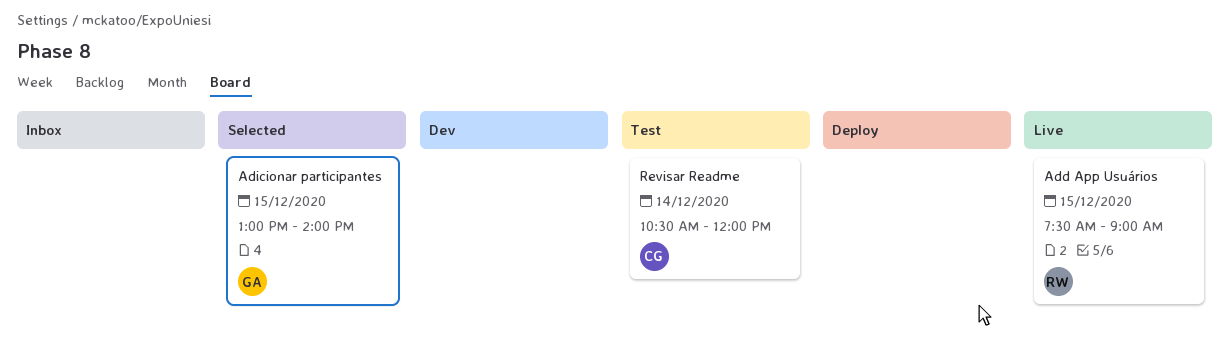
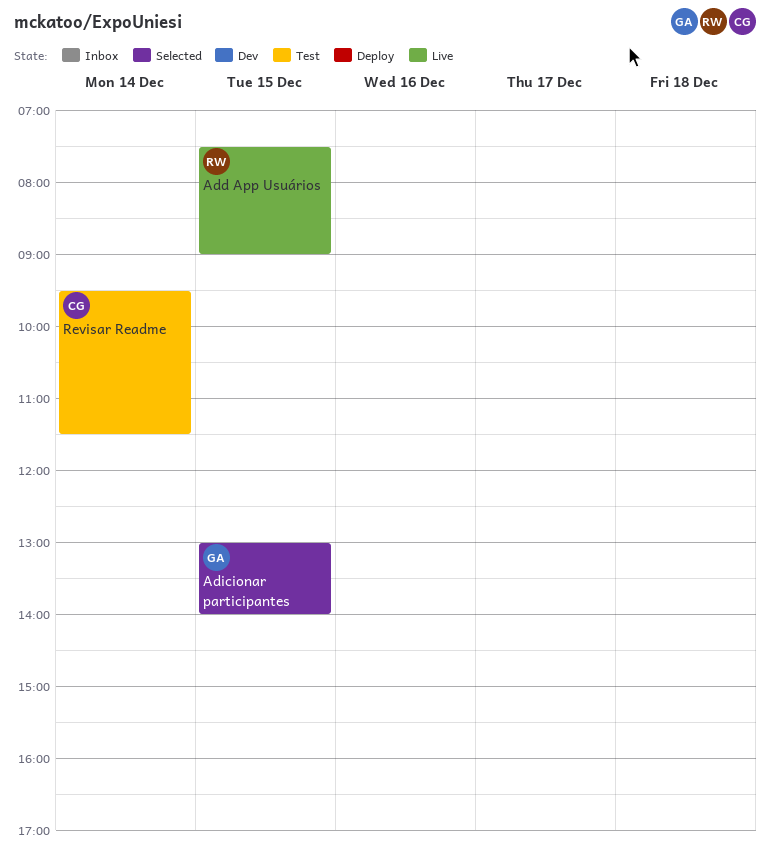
Revisar Readme, begins: 10:30 -> 09:30
Revisar Readme, ends: 12:00 -> 11:30

